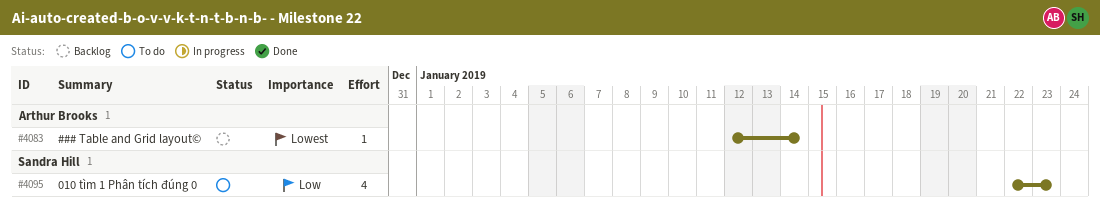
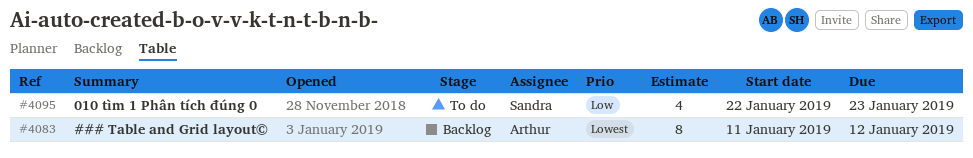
#4083, estimate: 1 -> 8
#4083, start: Jan 12 -> Jan 11
#4083, due: Jan 14 -> Jan 12

